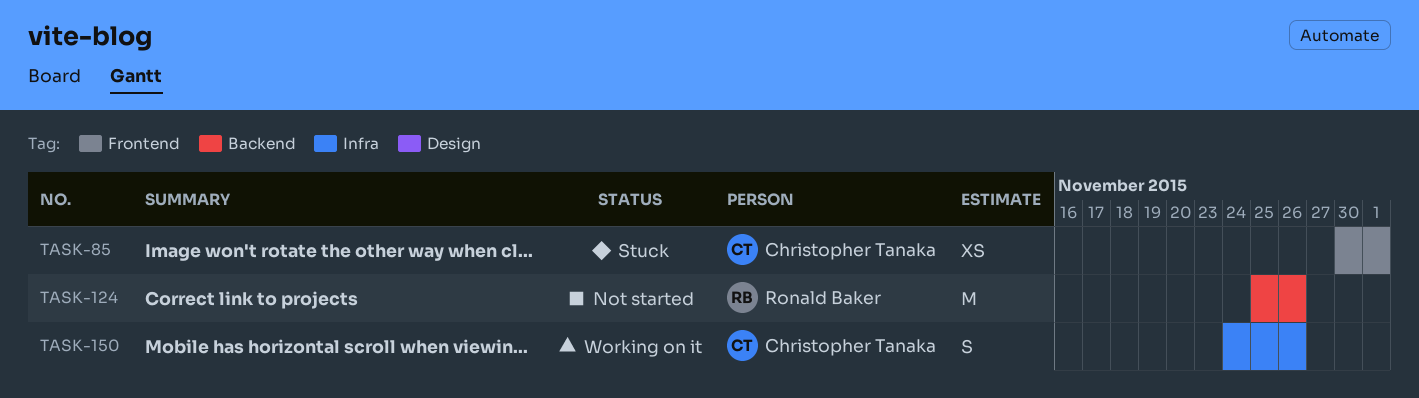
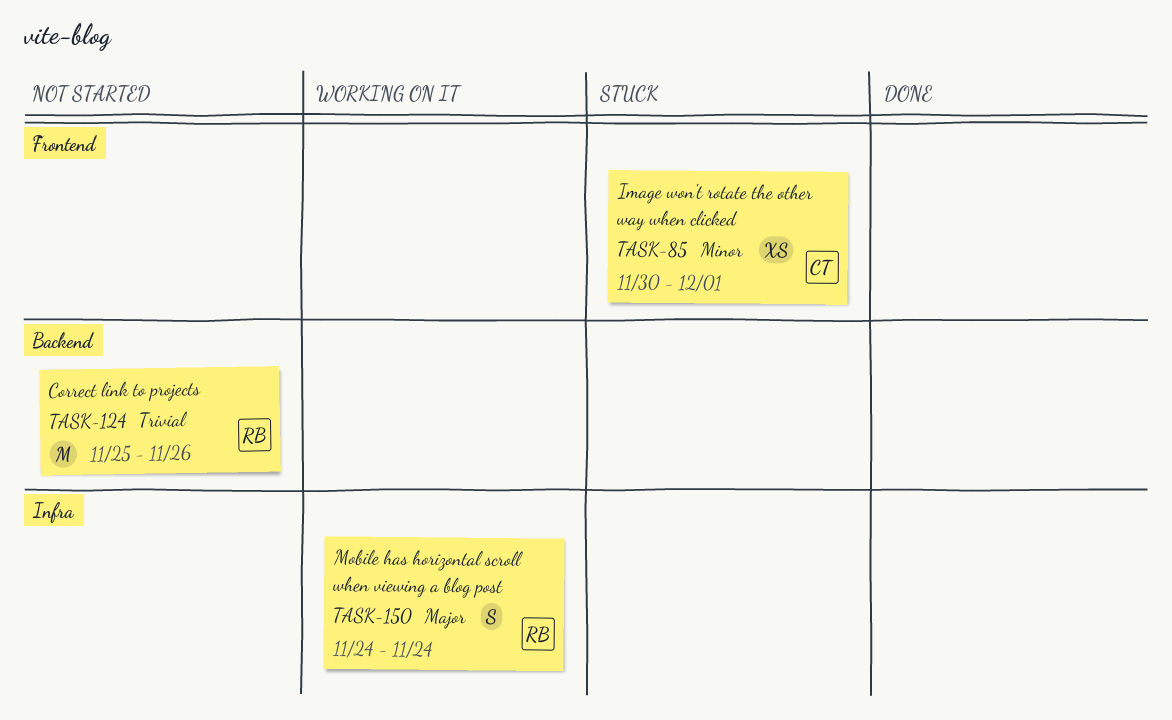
TASK-150, owner: Christopher Tanaka -> Ronald Baker
TASK-150, due: Nov 26 -> Nov 24

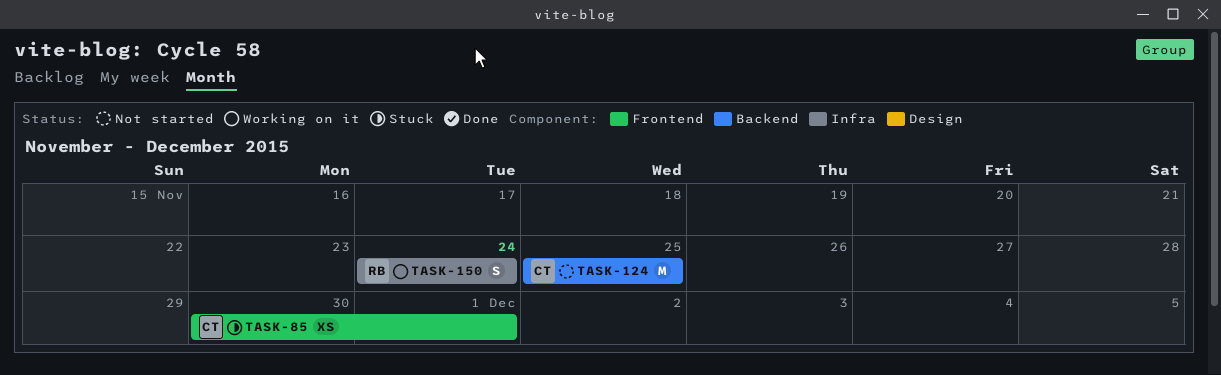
TASK-124, owner: RB -> CT
TASK-124, due: Nov 26 -> Nov 25

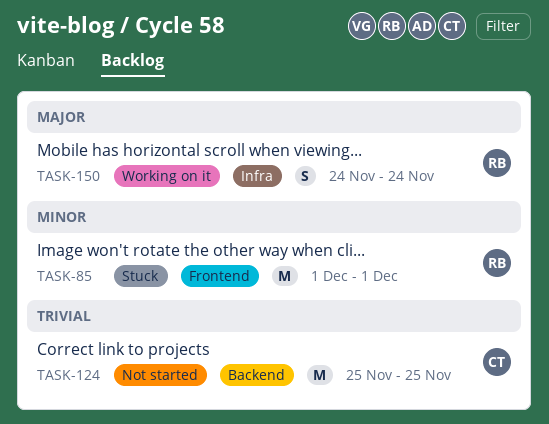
TASK-85, owner: CT -> RB
TASK-85, estimate: XS -> M
TASK-85, start: Nov 30 -> Dec 1

